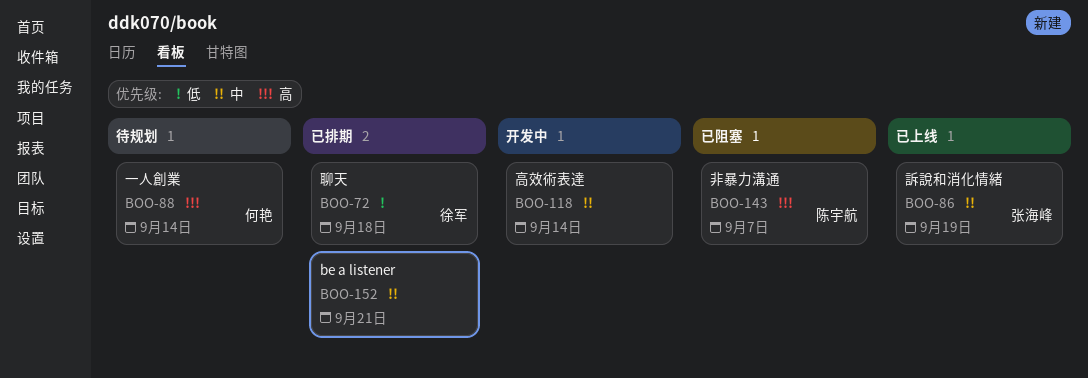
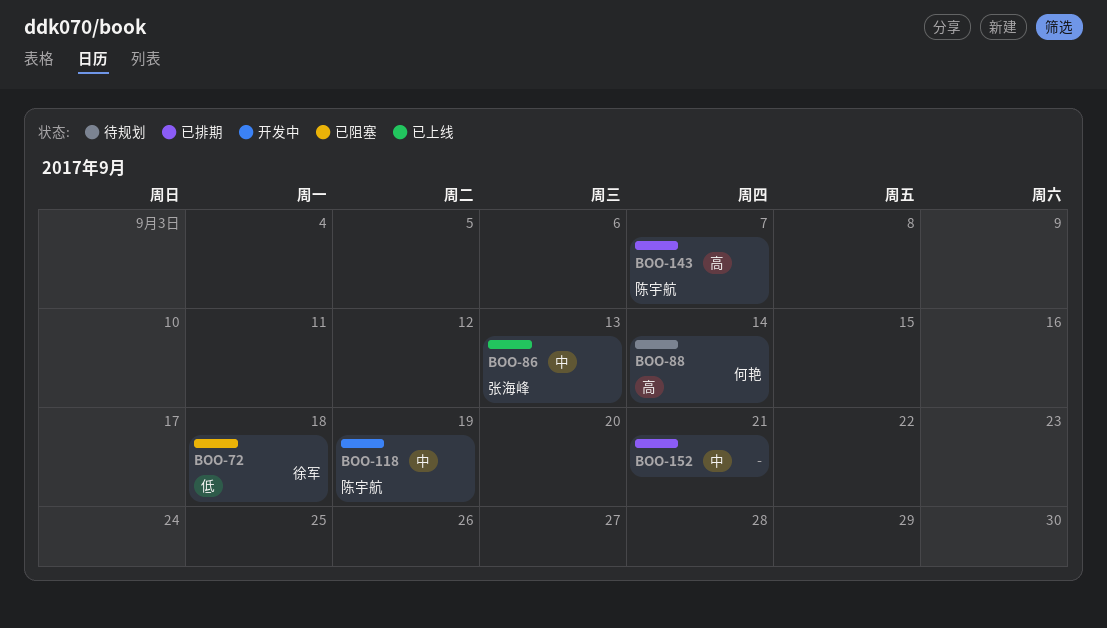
BOO-72, status: 已排期 -> 已阻塞
BOO-86, due: Sep 19 -> Sep 13
BOO-118, owner: none -> 陈宇航
BOO-118, due: Sep 14 -> Sep 19
BOO-143, status: 已阻塞 -> 已排期

